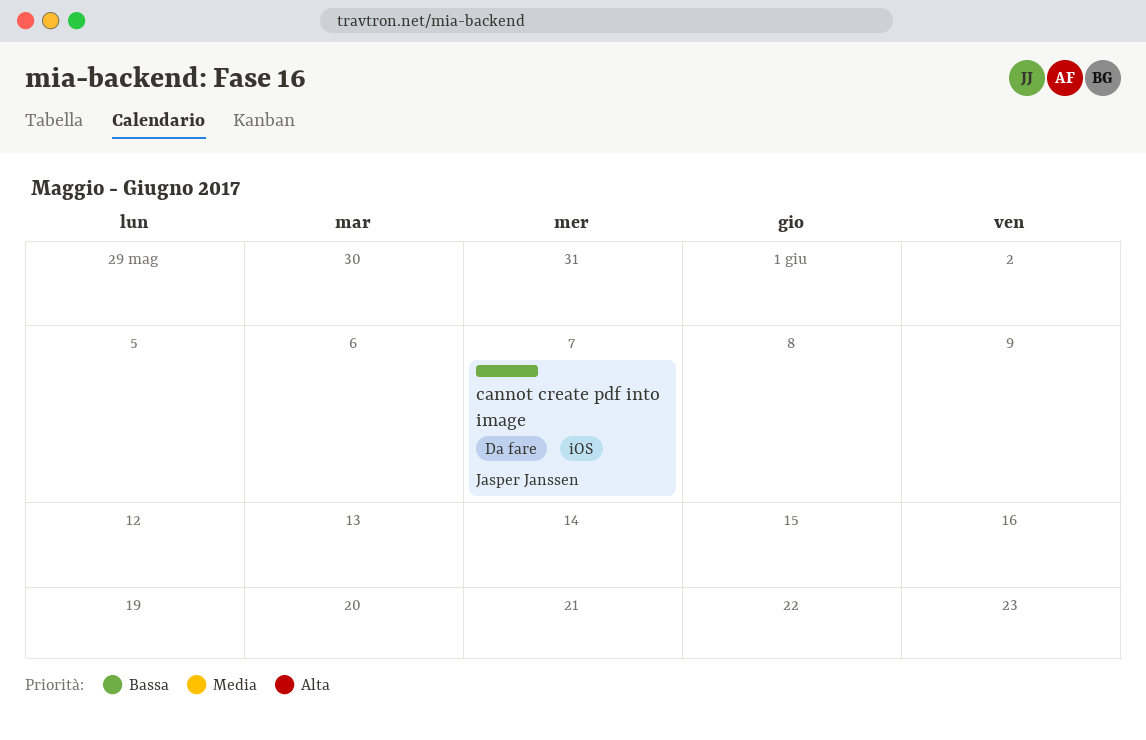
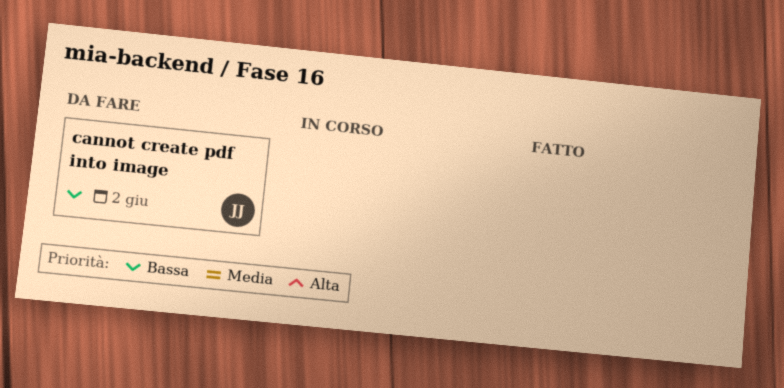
cannot create pdf into image, due: Jun 7 -> Jun 2

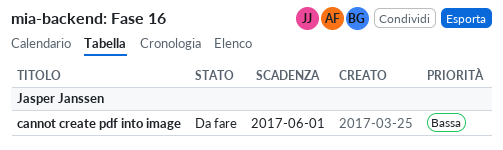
cannot create pdf into image, due: Jun 2 -> Jun 1

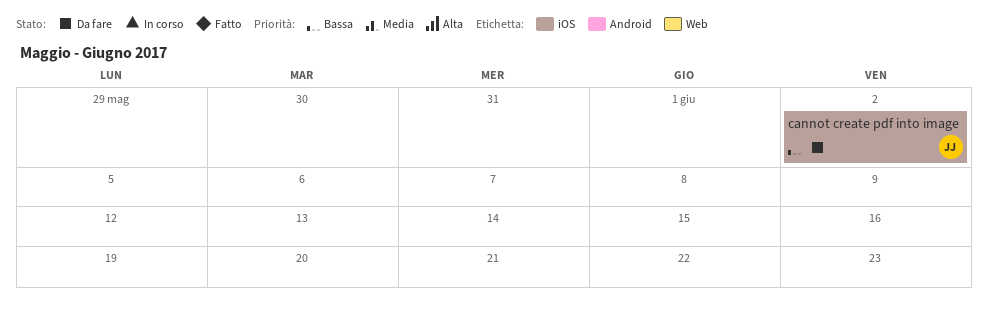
cannot create pdf into image, due: Jun 1 -> Jun 2

